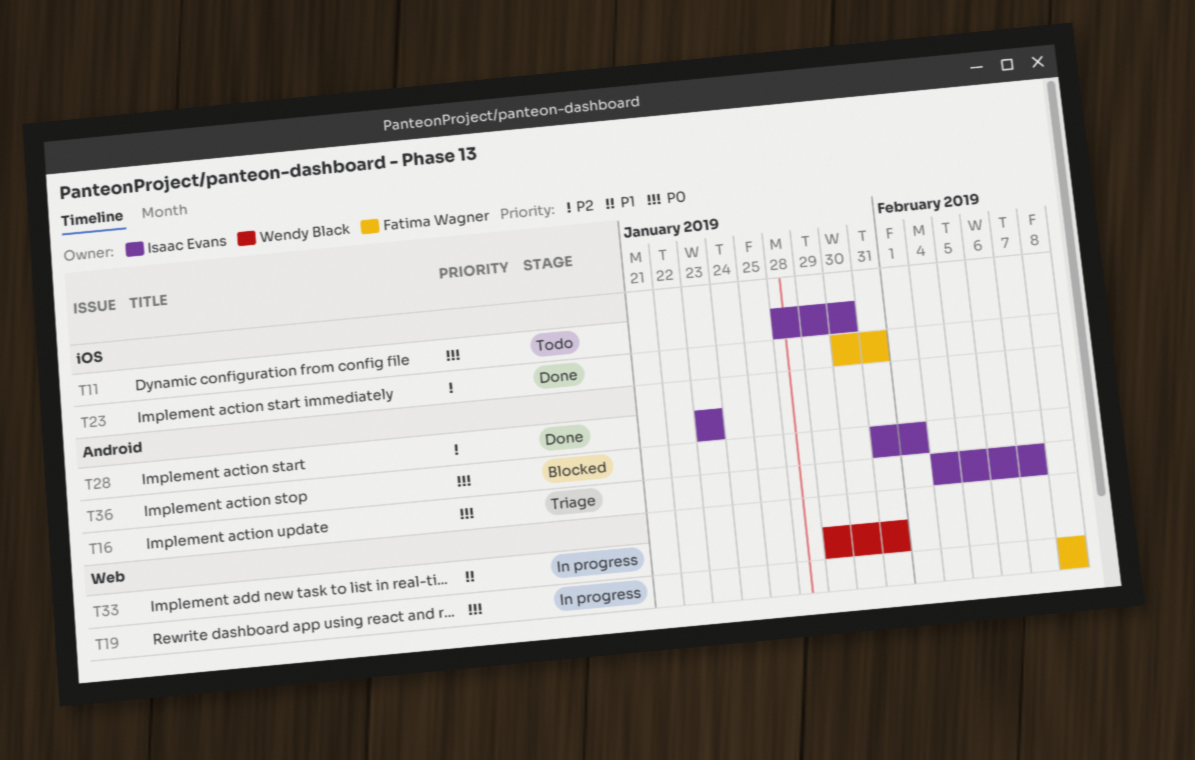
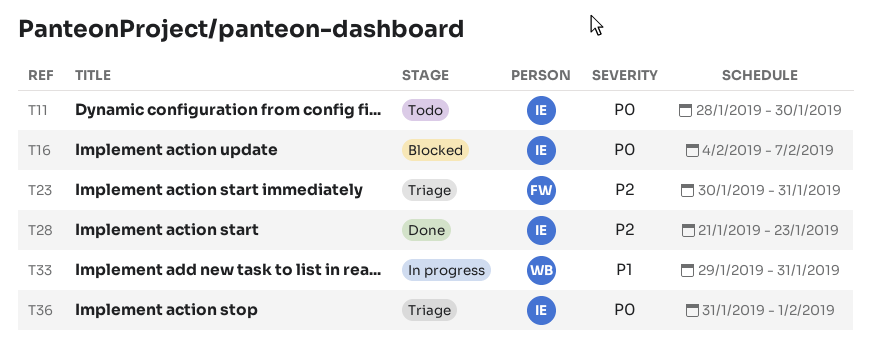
T16, status: Triage -> Blocked
T19: present -> none
T23, status: Done -> Triage
T28, start: Jan 23 -> Jan 21
T36, status: Blocked -> Triage

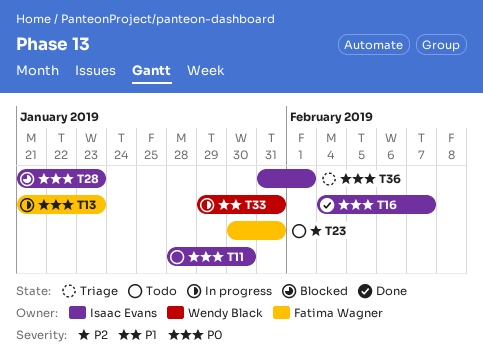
T13: none -> present
T16, status: Blocked -> Done
T23, status: Triage -> Todo
T28, status: Done -> Blocked
T28, priority: P2 -> P0

